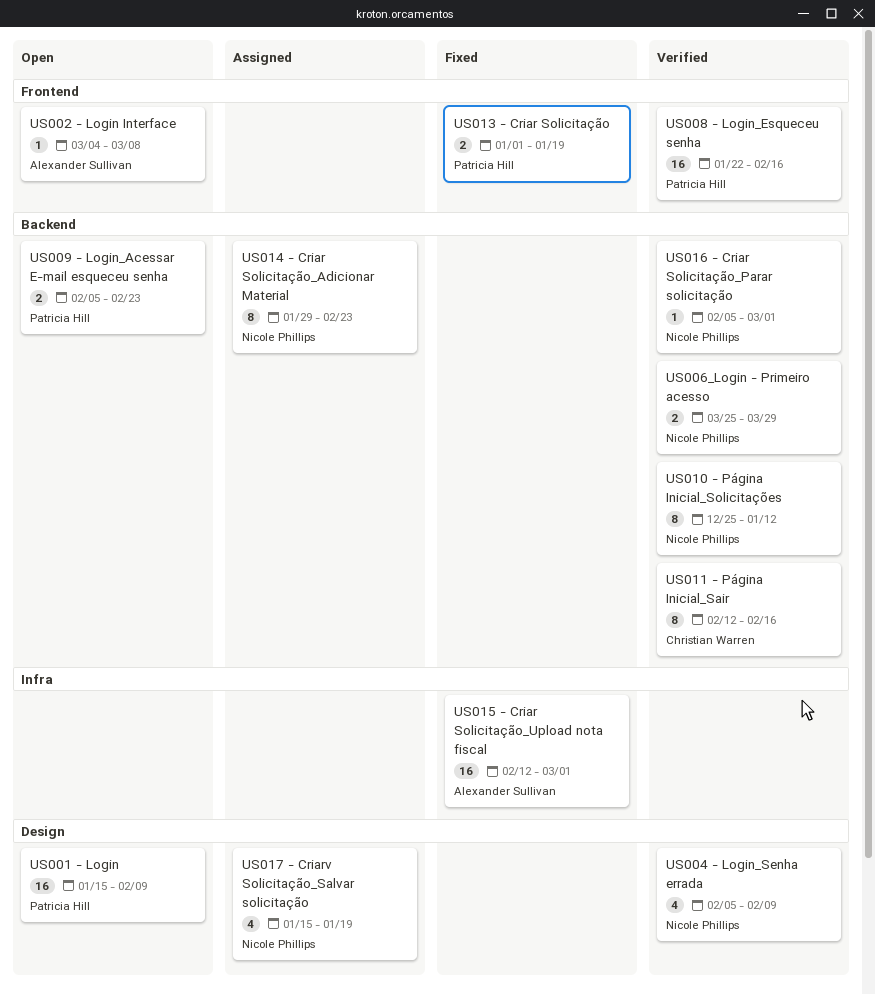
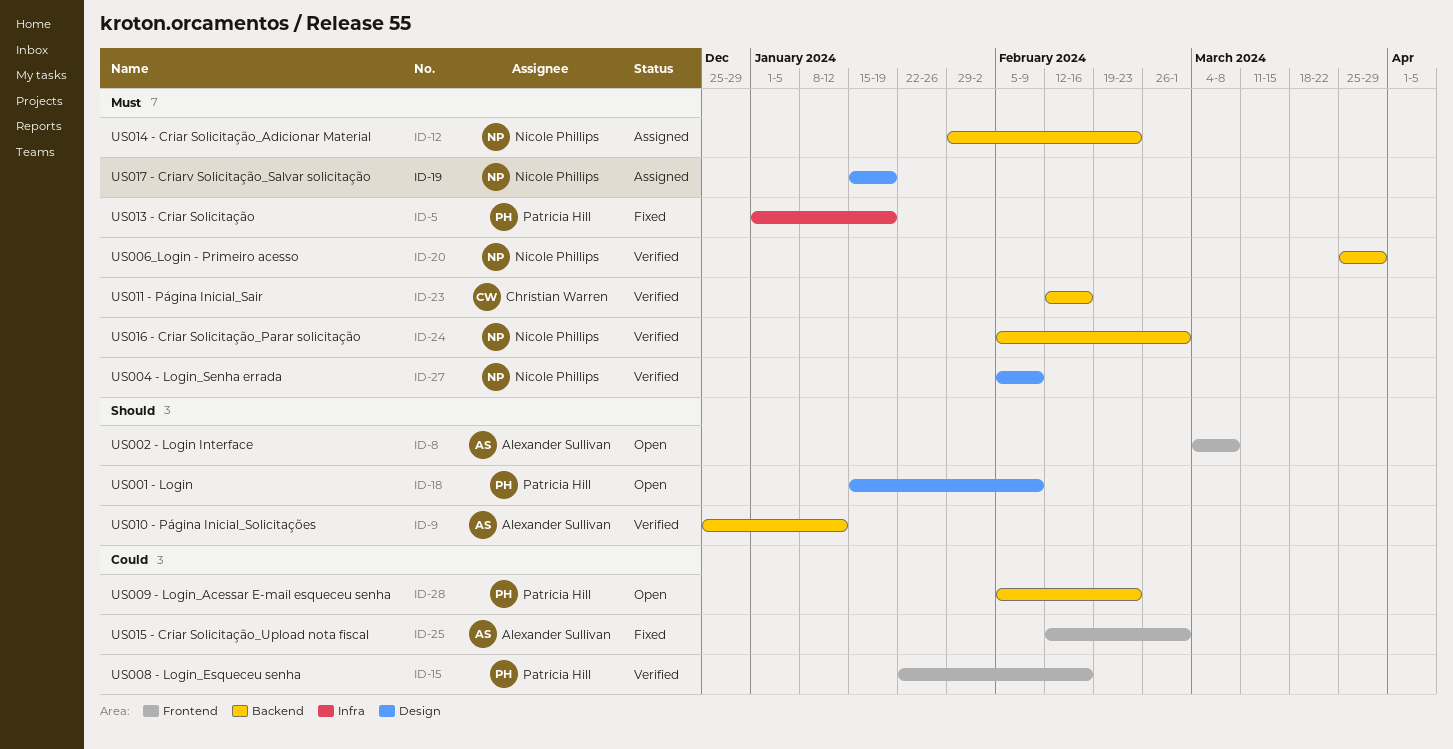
US010 - Página Inicial_Solicitações, owner: Nicole Phillips -> Alexander Sullivan
US013 - Criar Solicitação, label: Frontend -> Infra
US015 - Criar Solicitação_Upload nota fiscal, label: Infra -> Frontend

